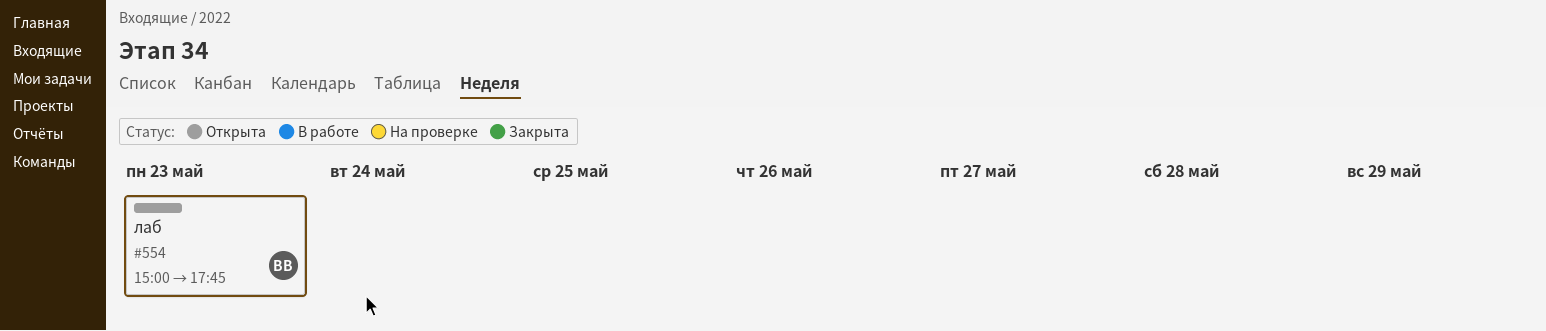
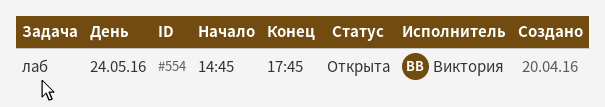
#554, day: May 23 -> May 24
#554, begins: 15:00 -> 14:45

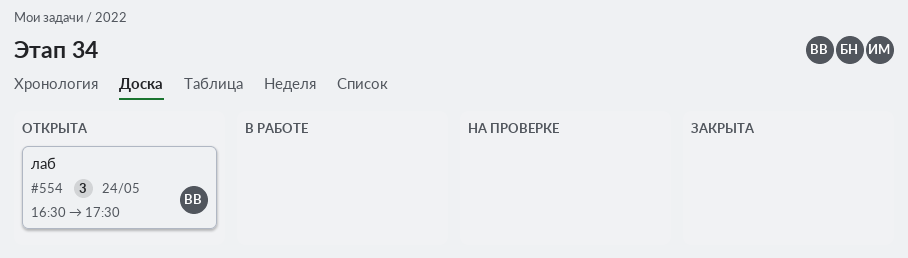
#554, begins: 14:45 -> 16:30
#554, ends: 17:45 -> 17:30

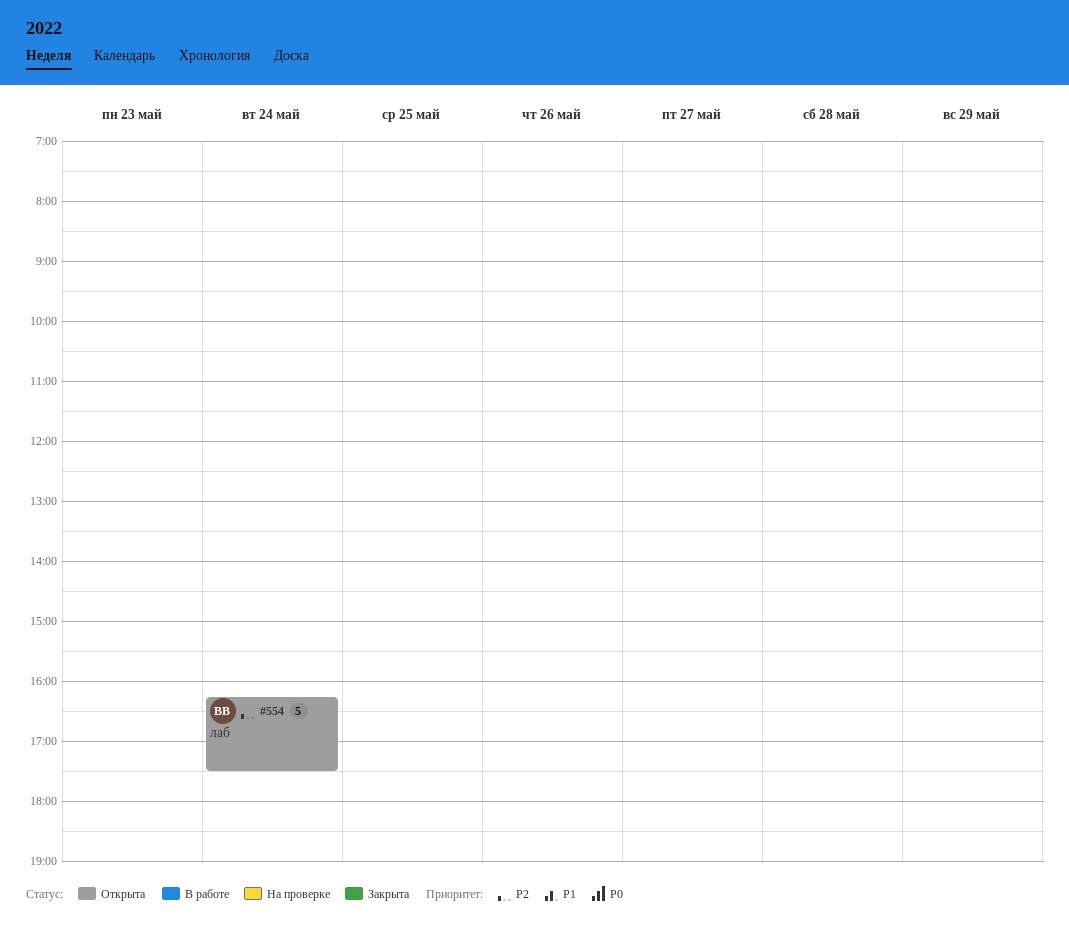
#554, estimate: 3 -> 5
#554, begins: 16:30 -> 16:15

